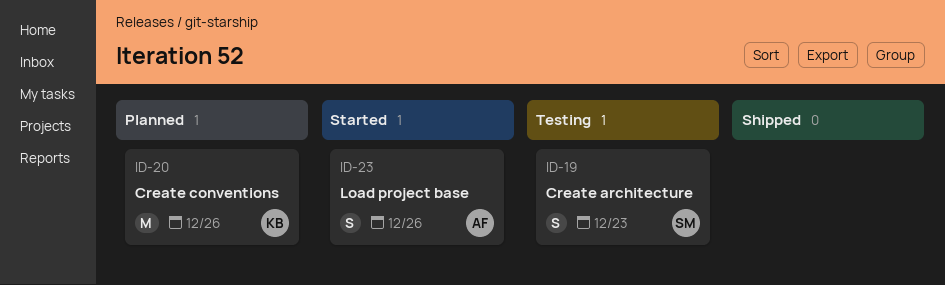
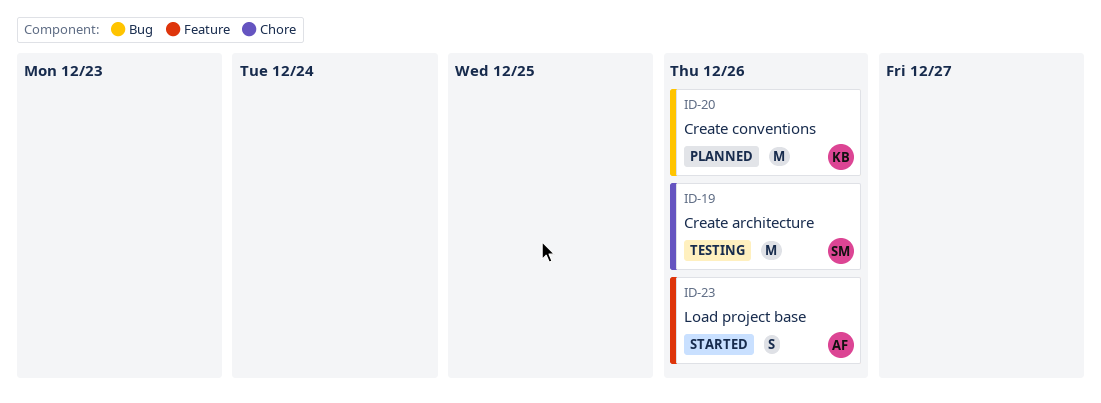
ID-19, estimate: S -> M
ID-19, due: Dec 23 -> Dec 26

